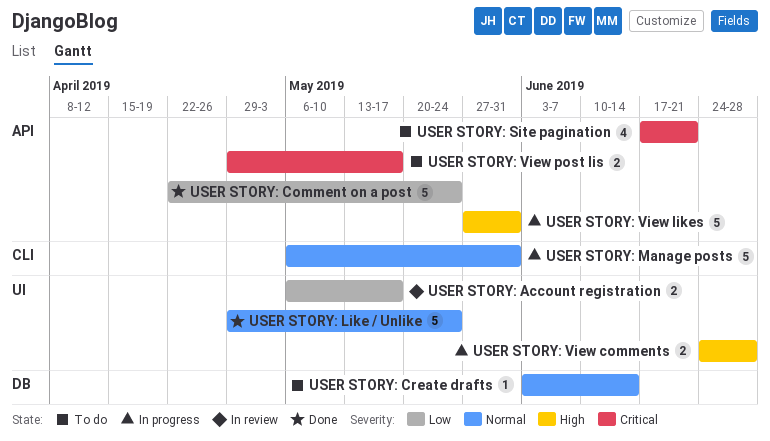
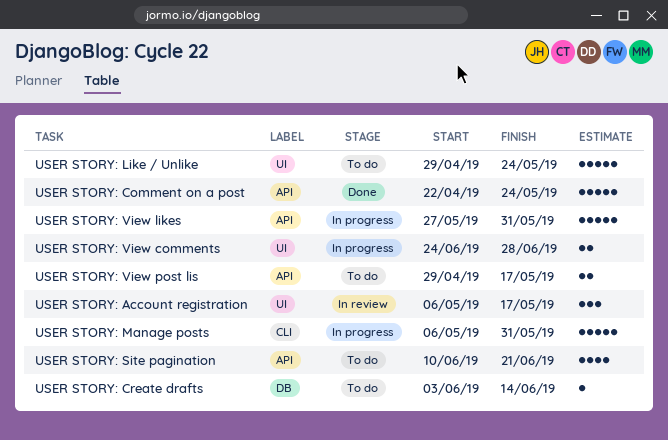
USER STORY: Account registration, estimate: 2 -> 3
USER STORY: Like / Unlike, status: Done -> To do
USER STORY: Site pagination, start: Jun 17 -> Jun 10

